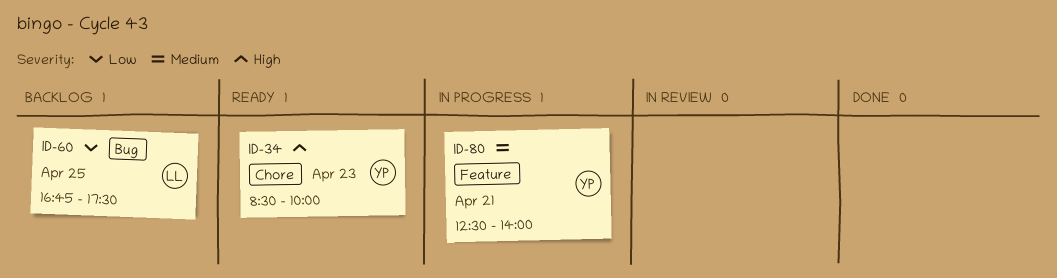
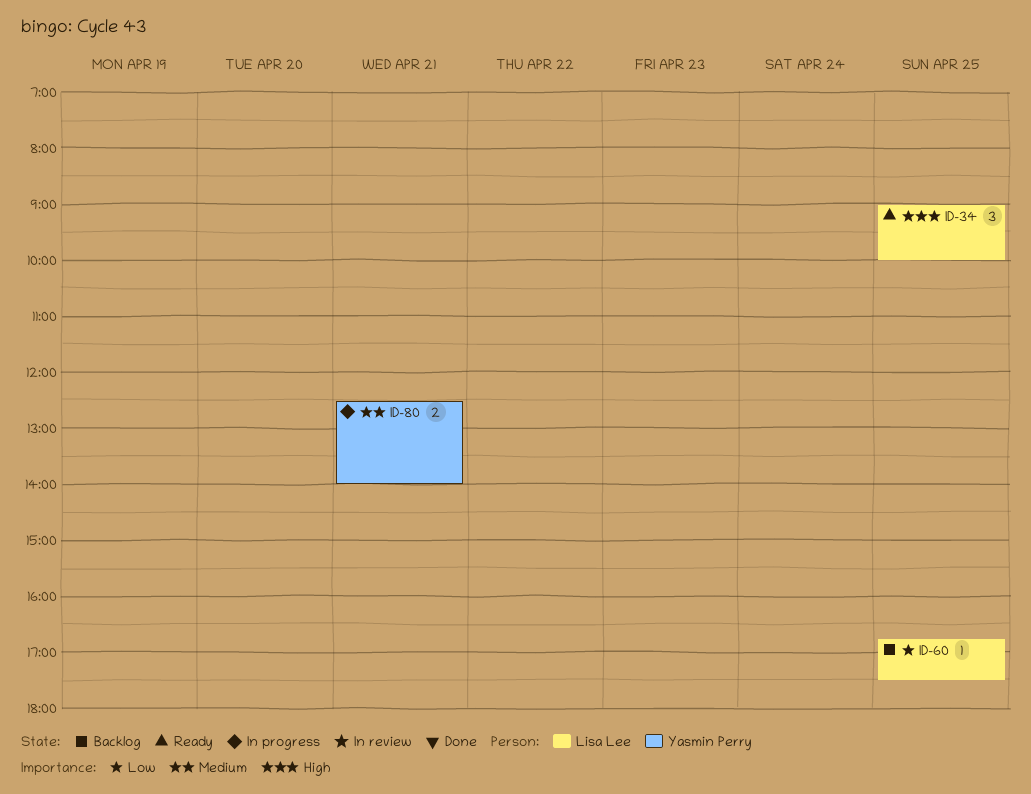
ID-34, owner: Yasmin Perry -> Lisa Lee
ID-34, day: Apr 23 -> Apr 25
ID-34, begins: 08:30 -> 09:00

